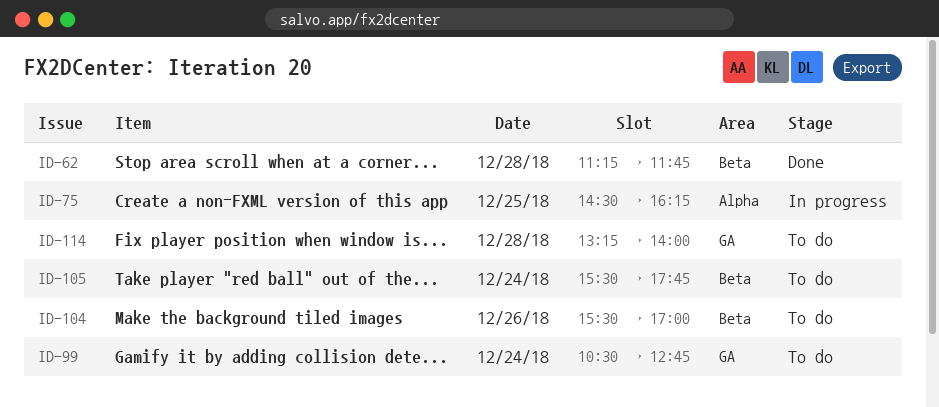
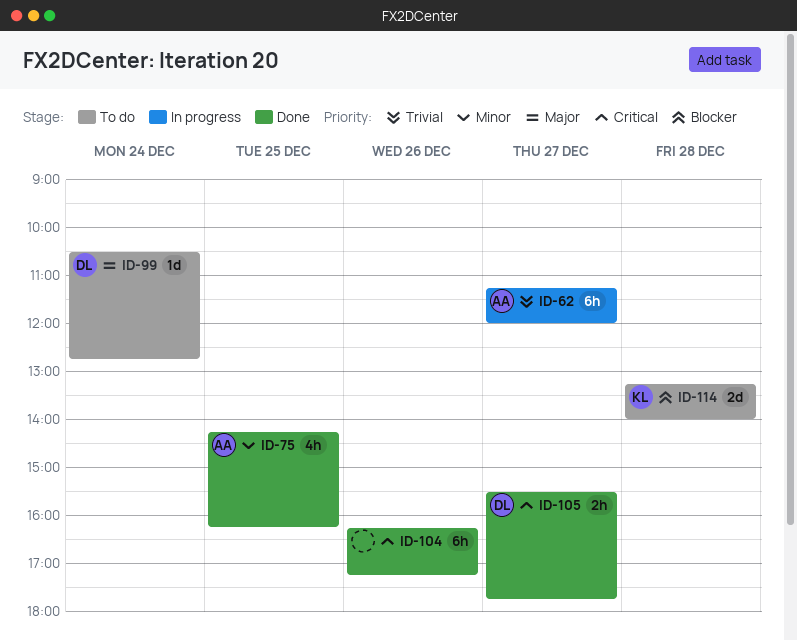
ID-62, status: Done -> In progress
ID-62, day: Dec 28 -> Dec 27
ID-62, ends: 11:45 -> 12:00
ID-75, status: In progress -> Done
ID-75, begins: 14:30 -> 14:15
ID-104, status: To do -> Done
ID-104, begins: 15:30 -> 16:15
ID-104, ends: 17:00 -> 17:15
ID-105, status: To do -> Done
ID-105, day: Dec 24 -> Dec 27

